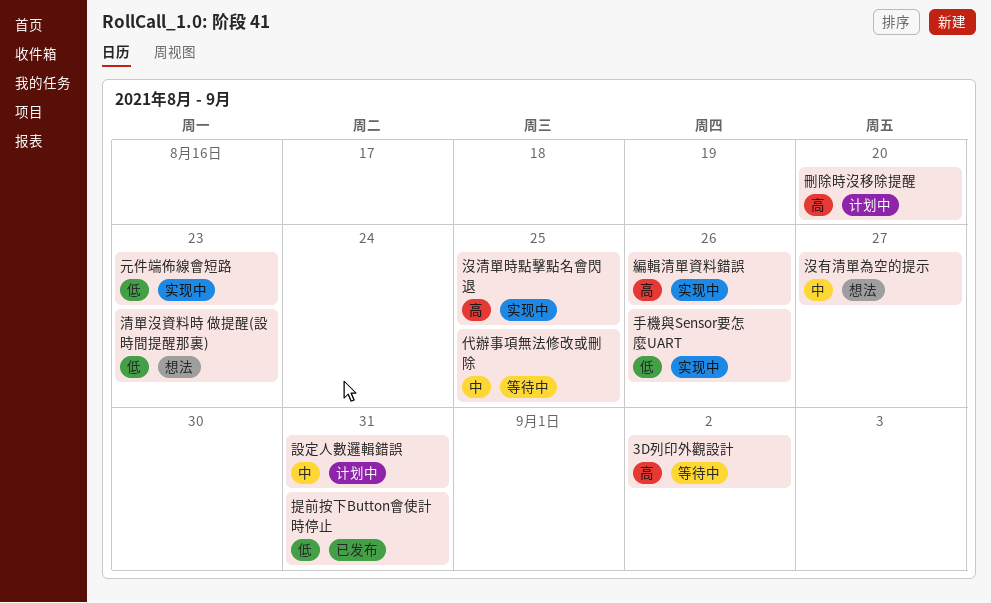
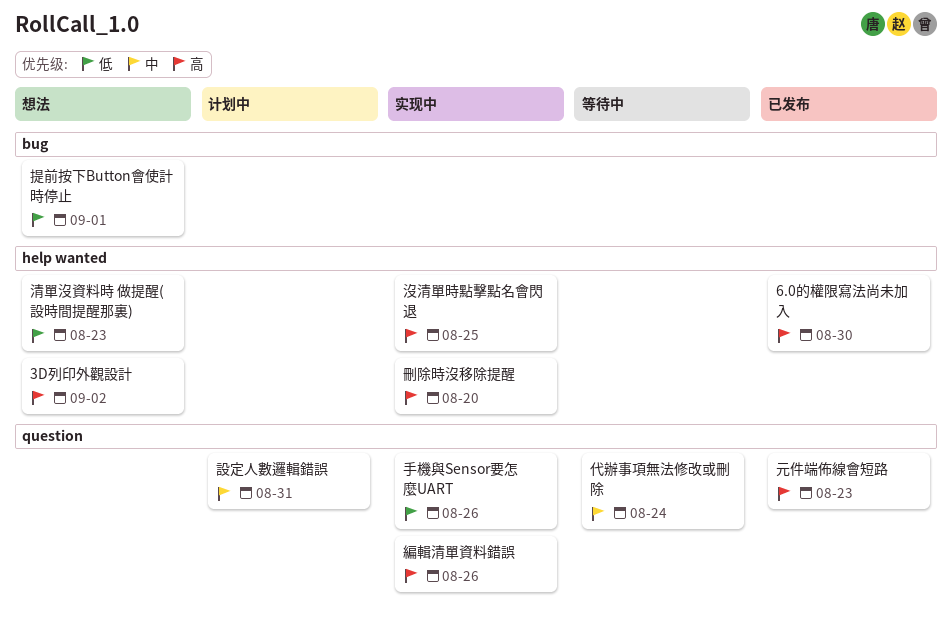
3D列印外觀設計, status: 等待中 -> 想法
6.0的權限寫法尚未加入: none -> present
代辦事項無法修改或刪除, due: Aug 25 -> Aug 24
元件端佈線會短路, status: 实现中 -> 已发布
元件端佈線會短路, priority: 低 -> 高
刪除時沒移除提醒, status: 计划中 -> 实现中
提前按下Button會使計時停止, status: 已发布 -> 想法
提前按下Button會使計時停止, due: Aug 31 -> Sep 1
沒有清單為空的提示: present -> none

